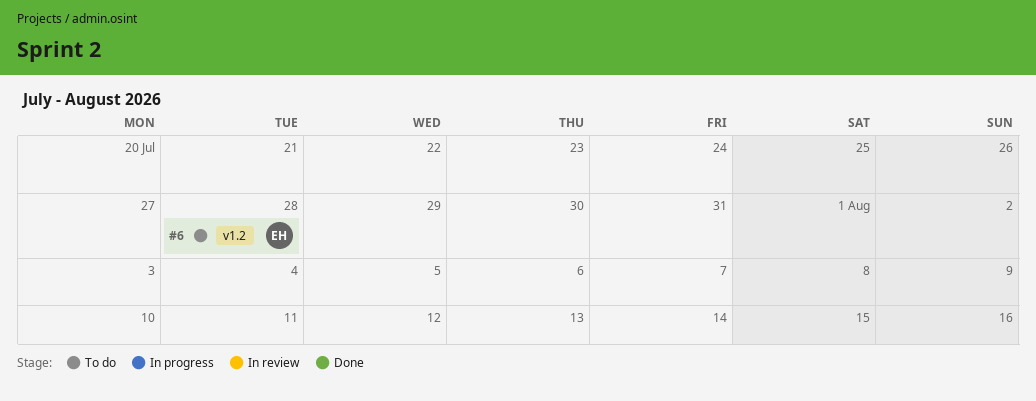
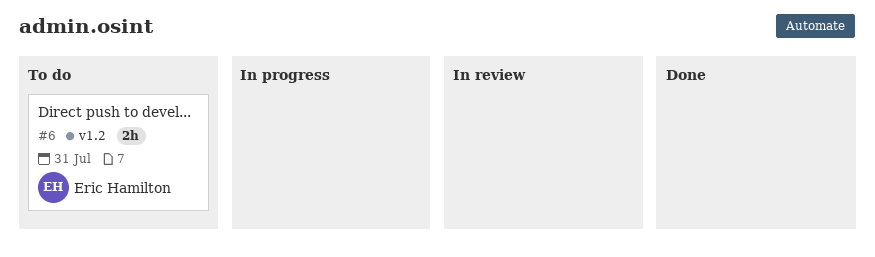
#6, due: Jul 28 -> Jul 31

